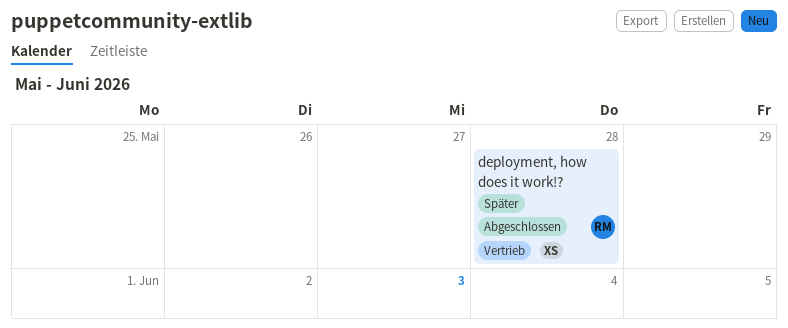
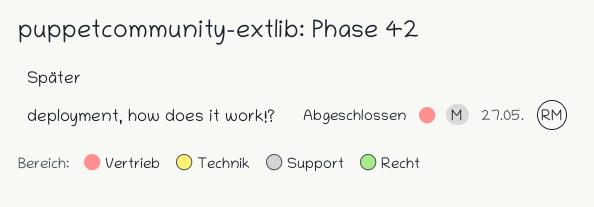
deployment, how does it work!?, estimate: XS -> M
deployment, how does it work!?, due: May 28 -> May 27

